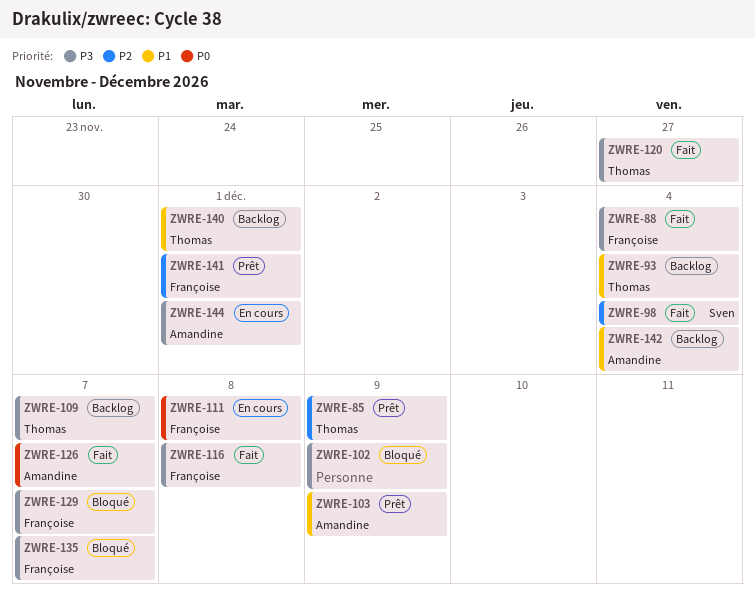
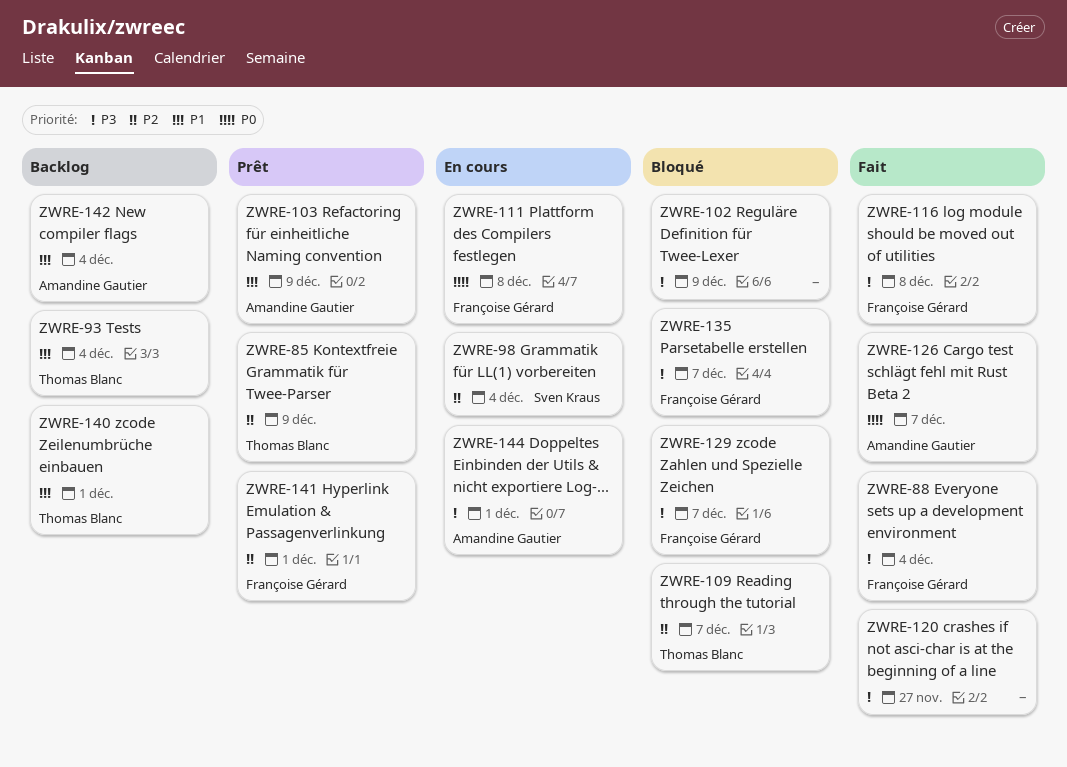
ZWRE-98, status: Fait -> En cours
ZWRE-109, status: Backlog -> Bloqué
ZWRE-109, priority: P3 -> P2
ZWRE-120, owner: Thomas Blanc -> none

